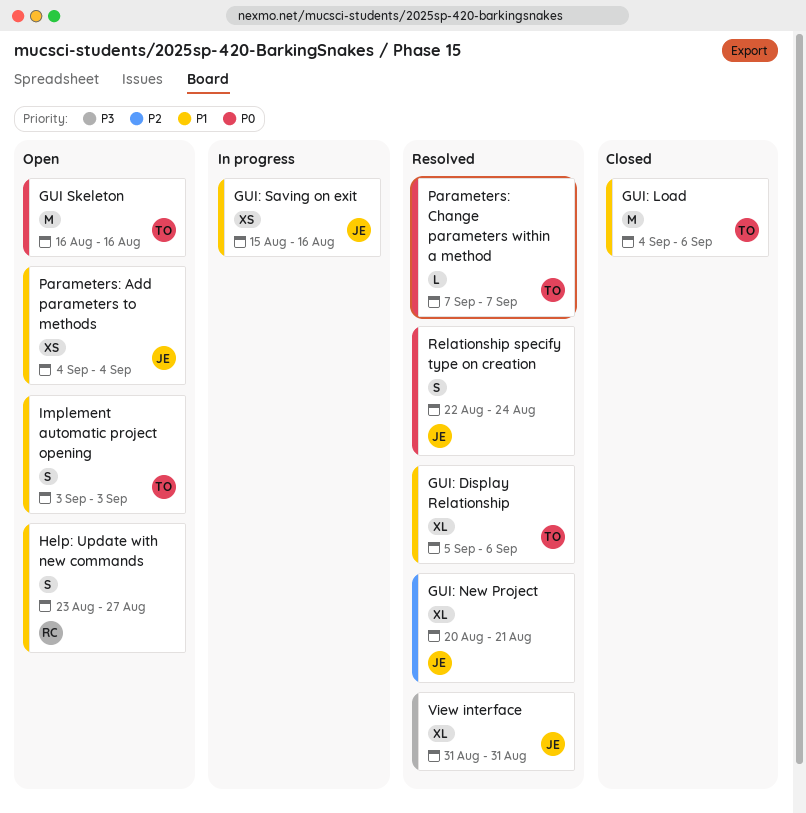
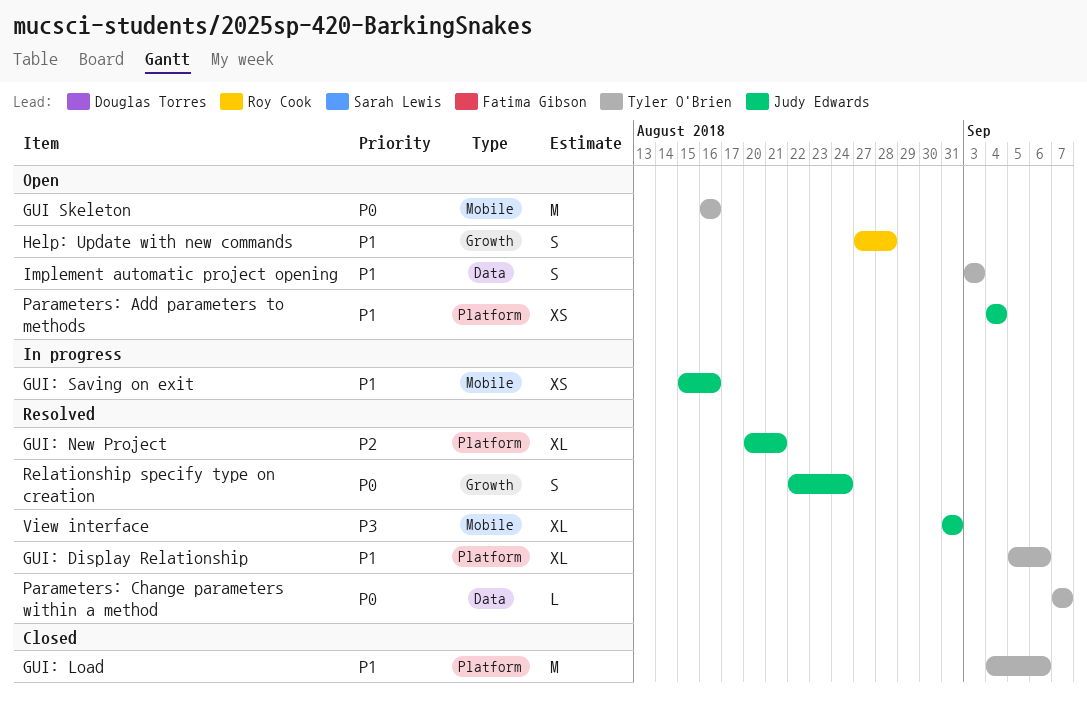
Help: Update with new commands, start: Aug 23 -> Aug 27
Help: Update with new commands, due: Aug 27 -> Aug 28

